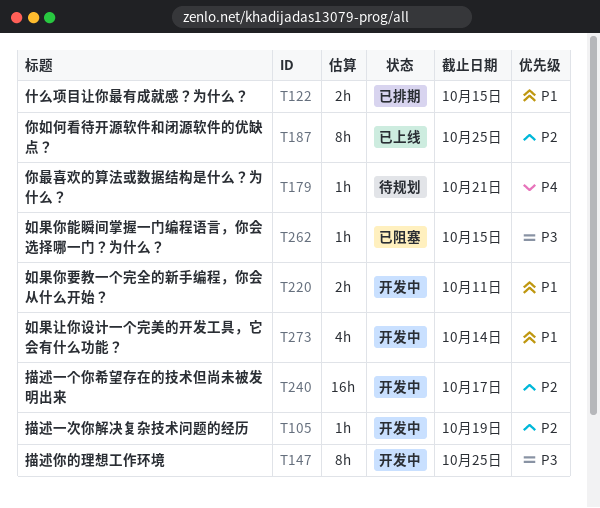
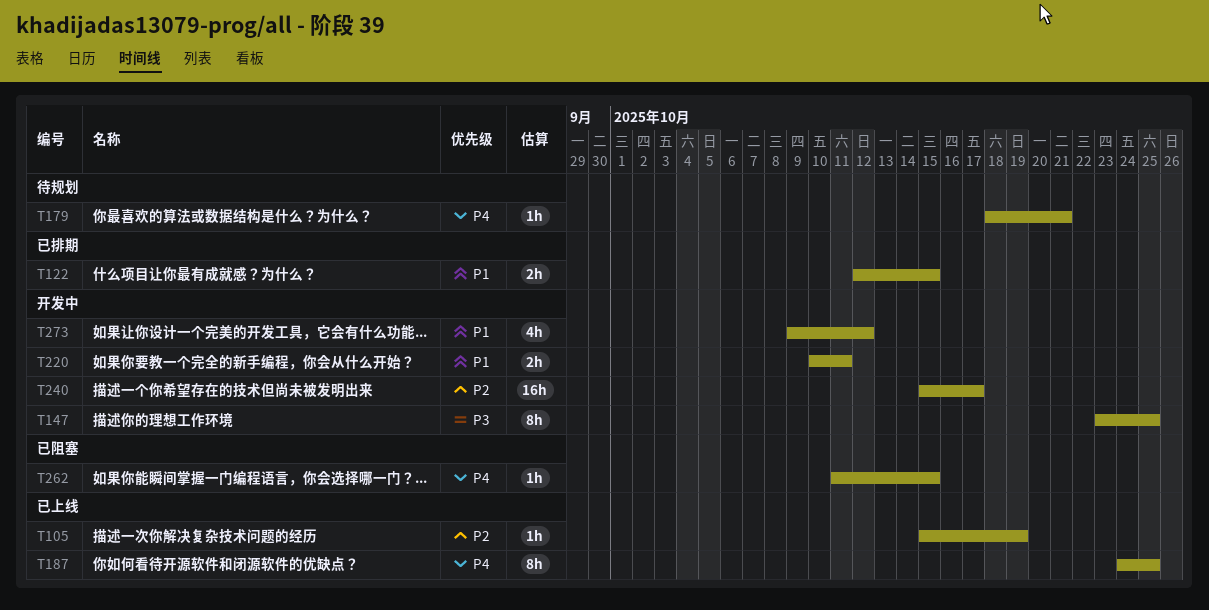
T105, status: 开发中 -> 已上线
T187, priority: P2 -> P4
T262, priority: P3 -> P4
T273, due: Oct 14 -> Oct 12

